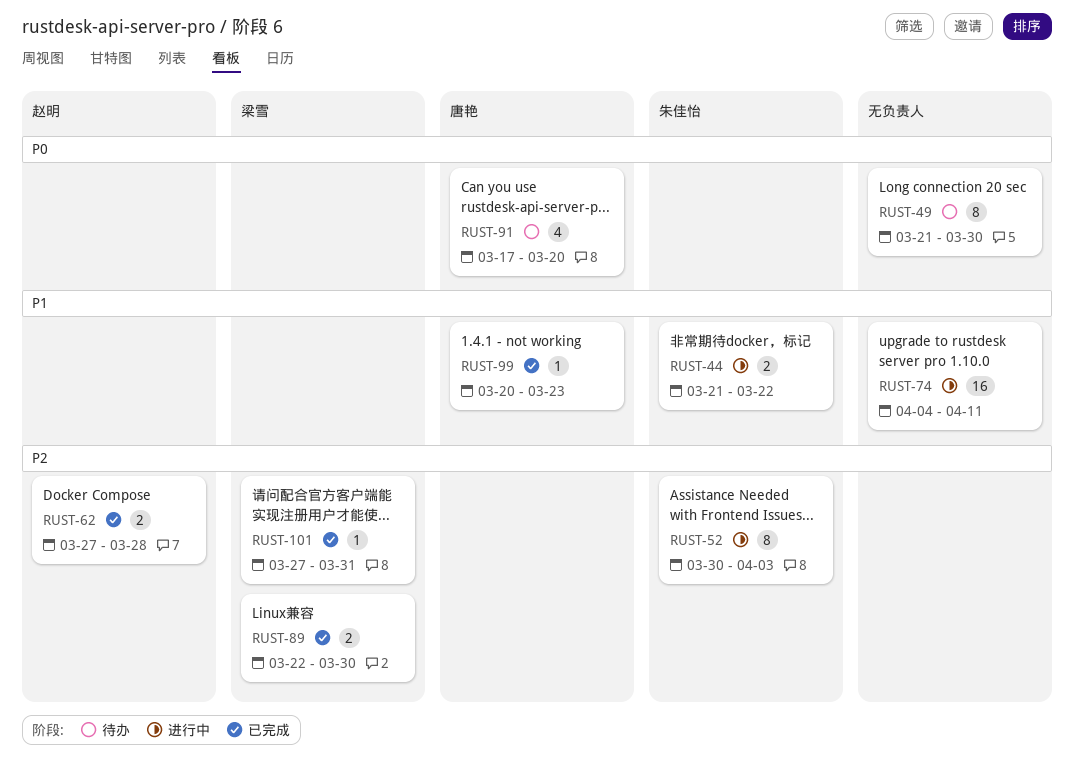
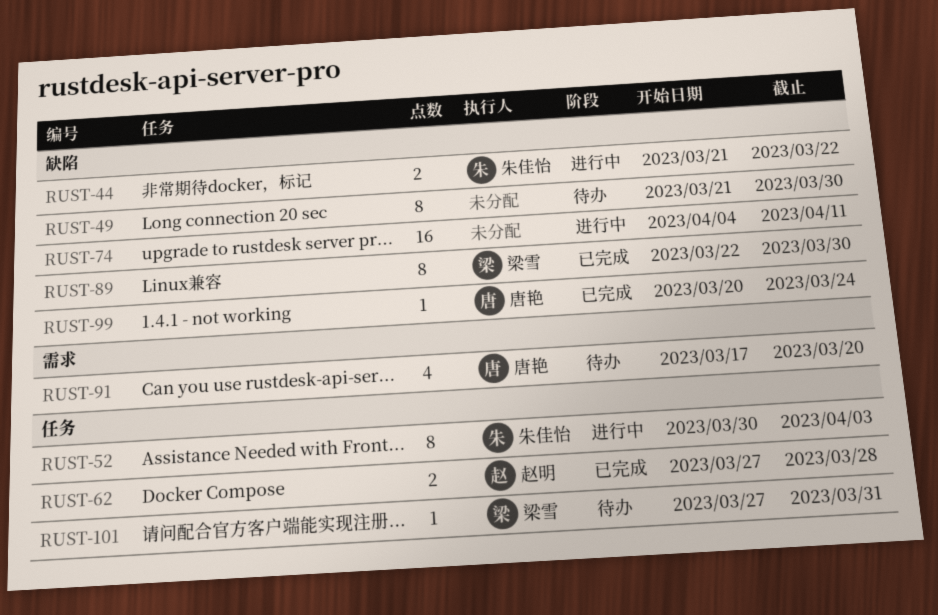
RUST-89, estimate: 2 -> 8
RUST-99, due: Mar 23 -> Mar 24
RUST-101, status: 已完成 -> 待办

